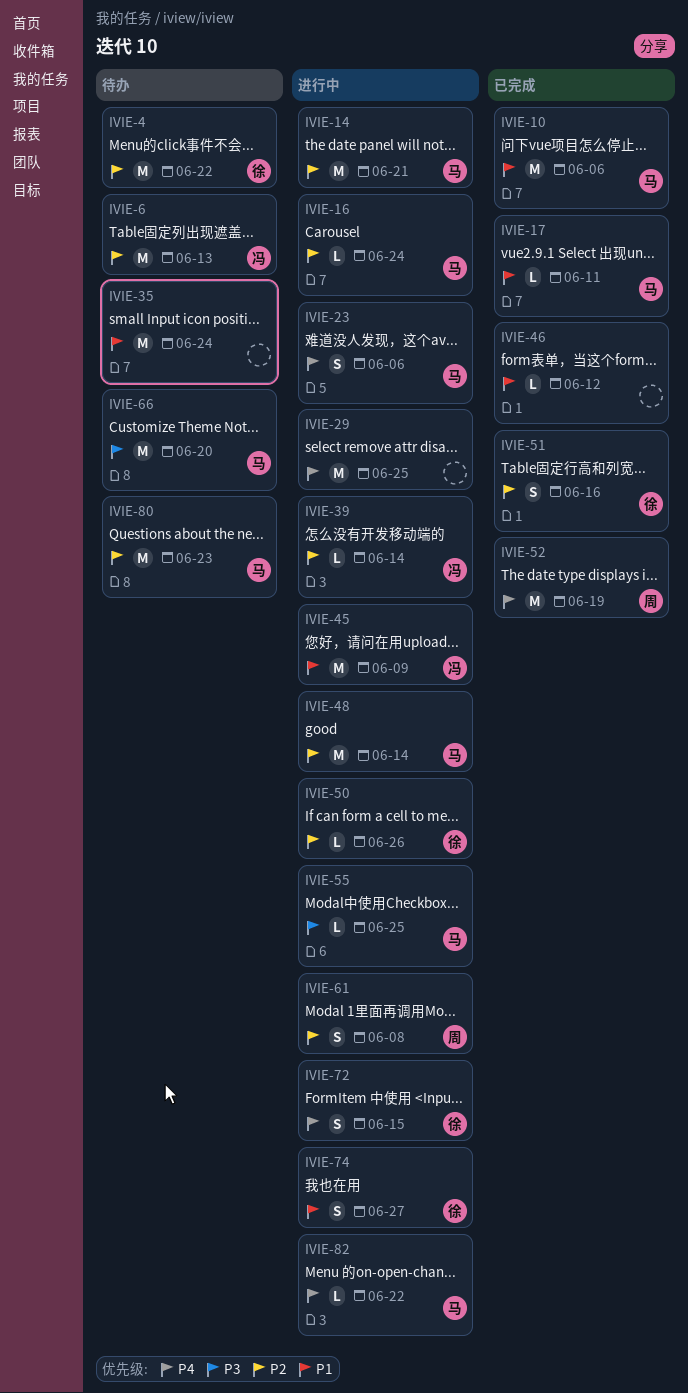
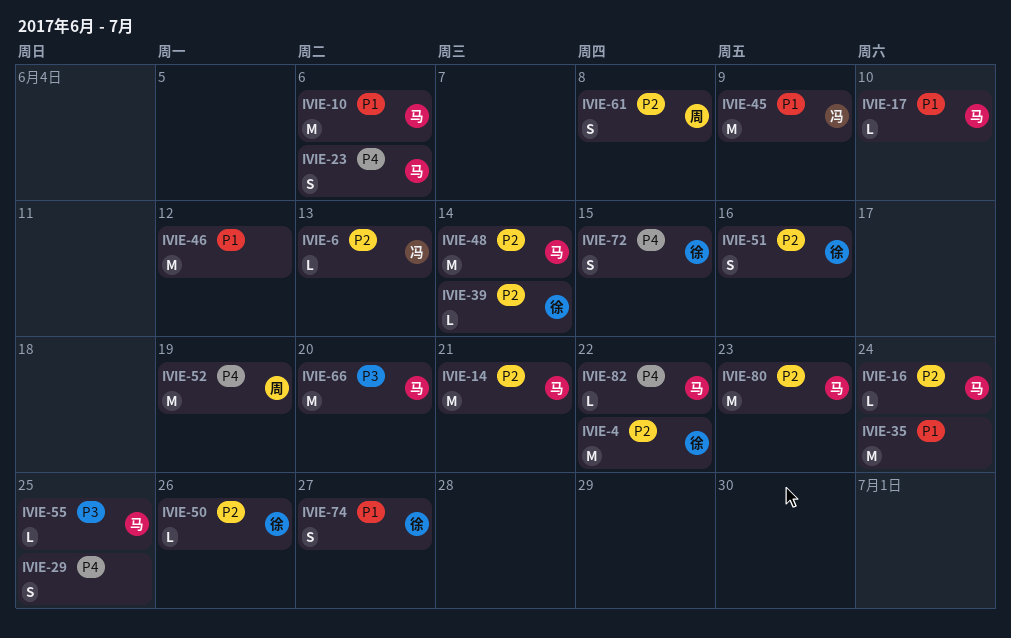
IVIE-6, estimate: M -> L
IVIE-17, due: Jun 11 -> Jun 10
IVIE-29, estimate: M -> S
IVIE-39, owner: 冯 -> 徐
IVIE-46, estimate: L -> M

